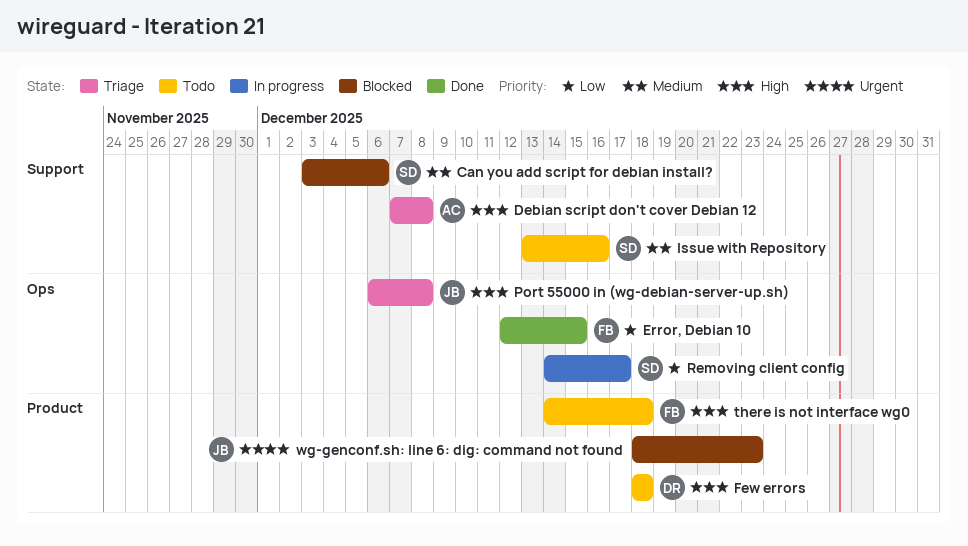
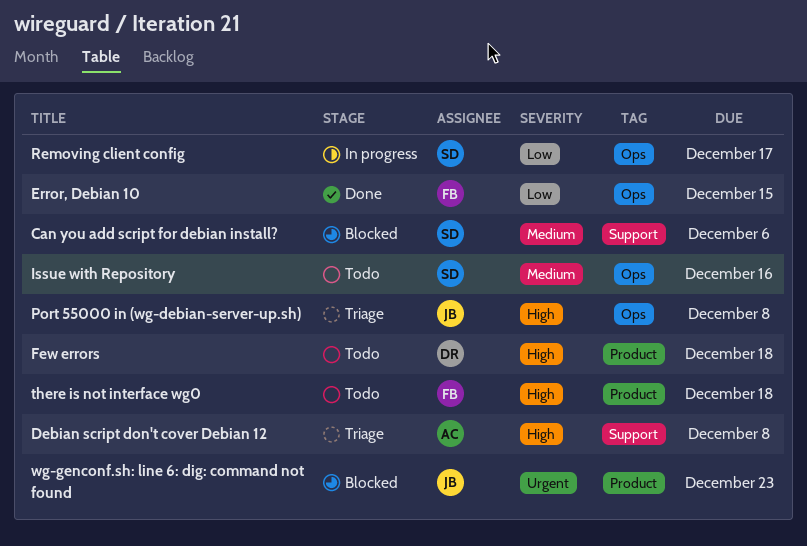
Issue with Repository, label: Support -> Ops

